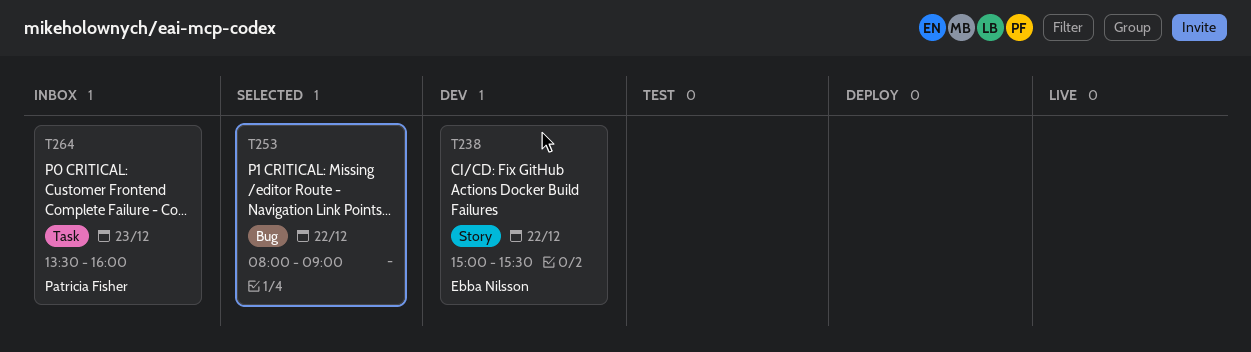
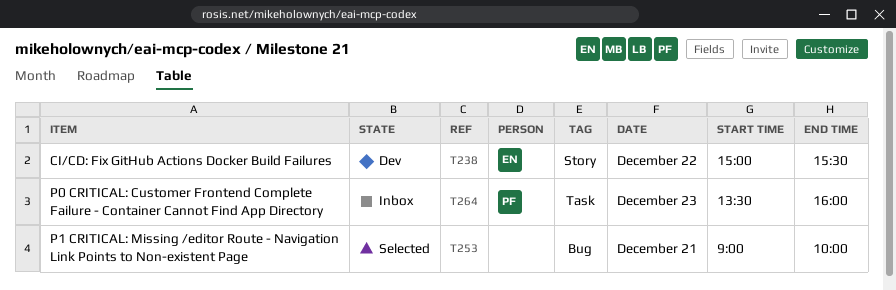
T253, day: Dec 22 -> Dec 21
T253, begins: 08:00 -> 09:00
T253, ends: 09:00 -> 10:00

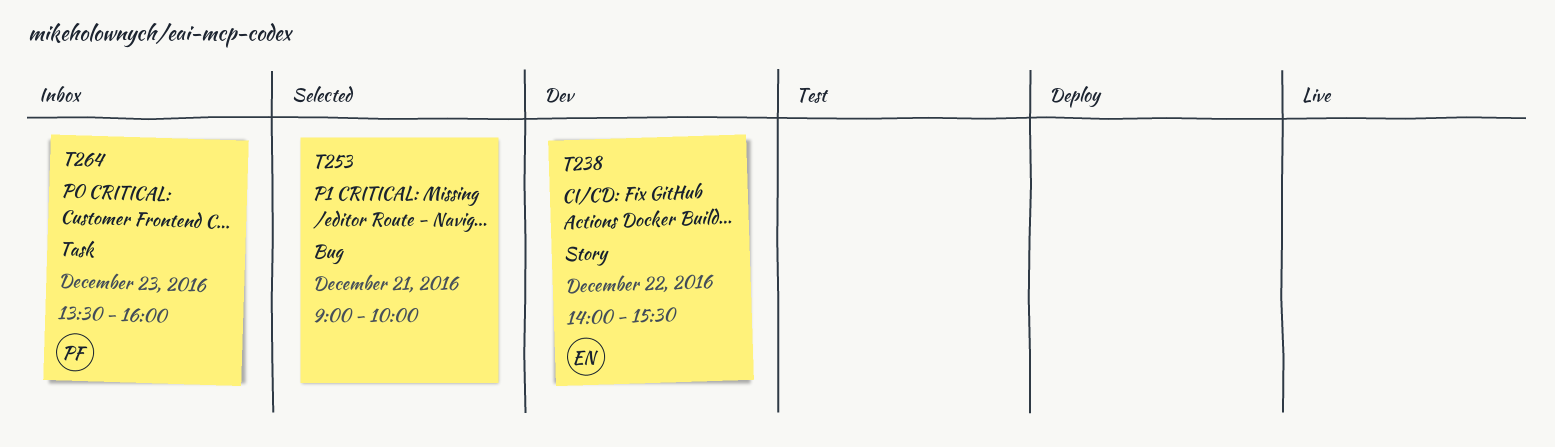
T238, begins: 15:00 -> 14:00

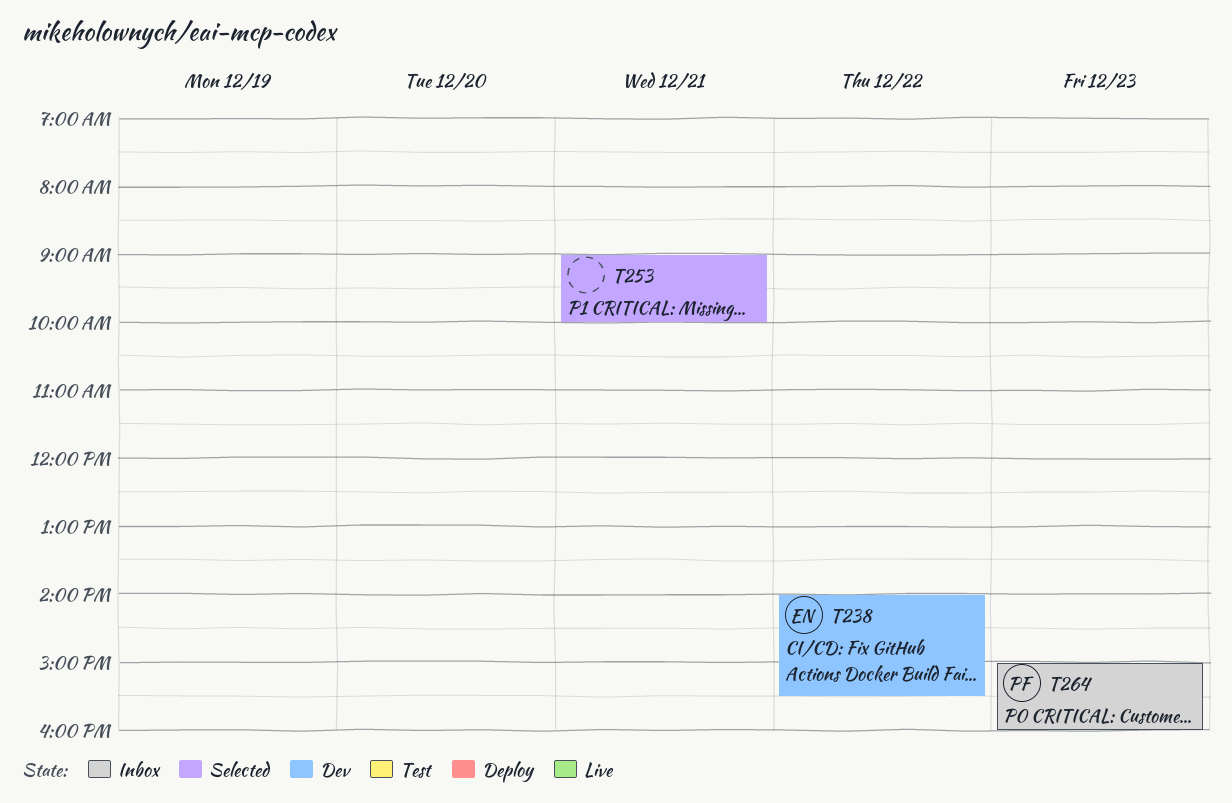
T264, begins: 13:30 -> 15:00

